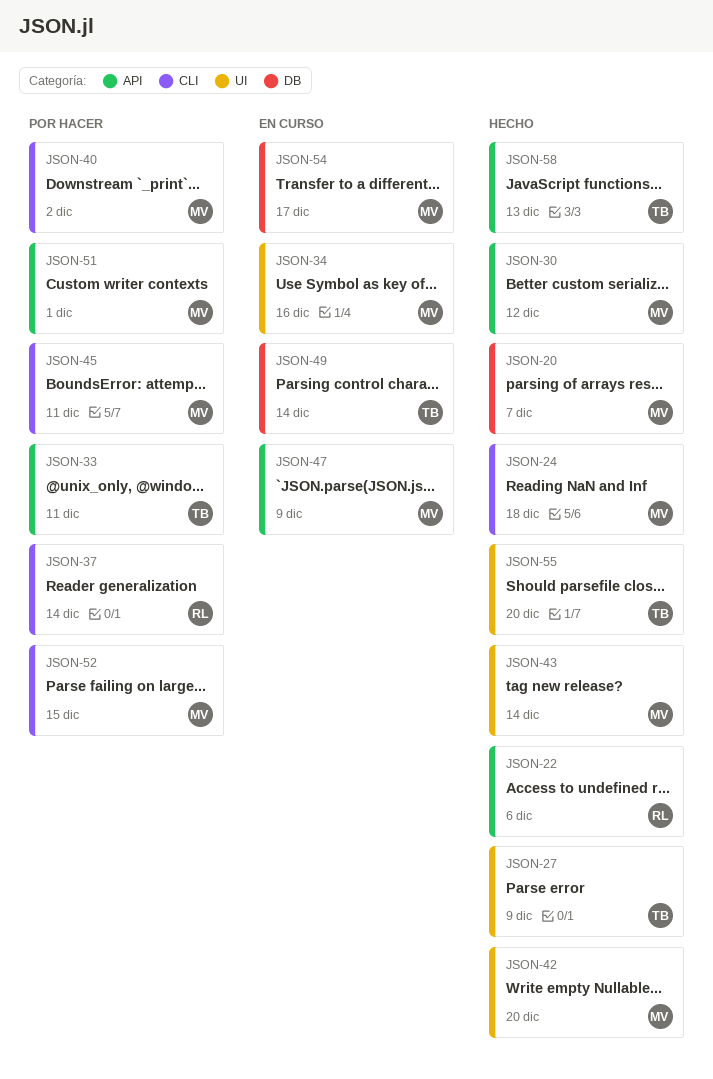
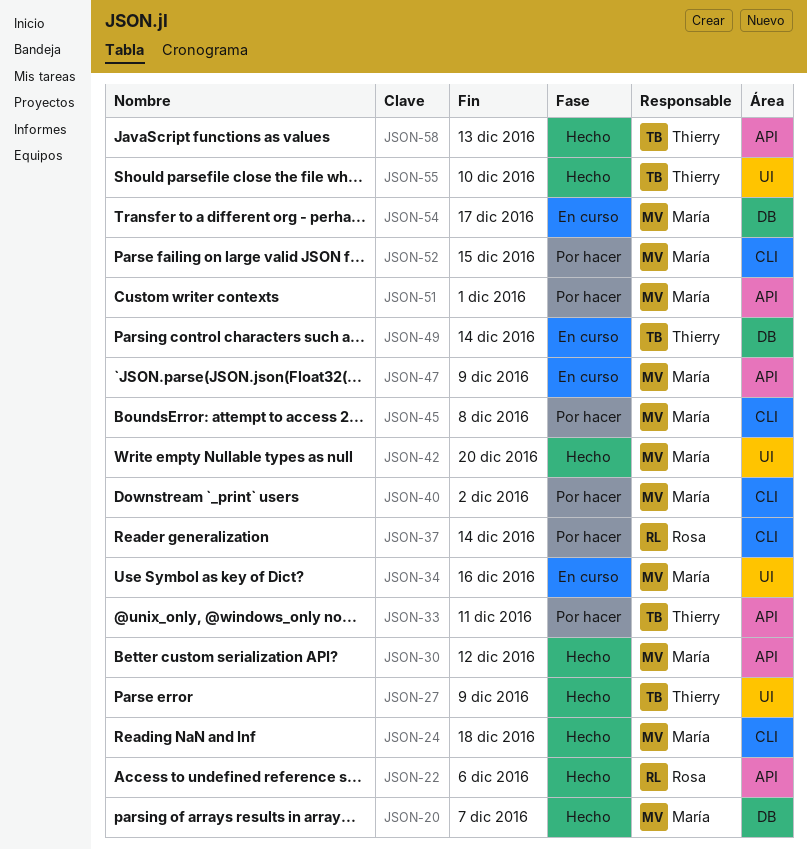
JSON-43: present -> none
JSON-45, due: Dec 11 -> Dec 8
JSON-55, due: Dec 20 -> Dec 10

